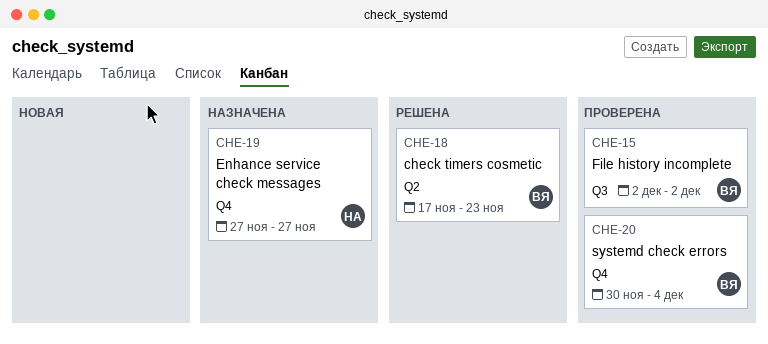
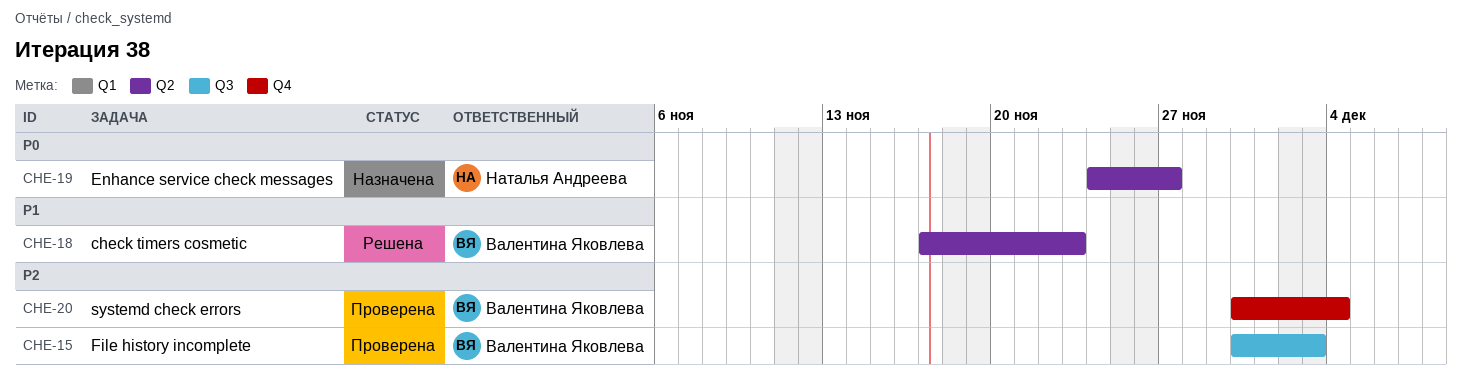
CHE-15, start: Dec 2 -> Nov 30
CHE-15, due: Dec 2 -> Dec 3
CHE-19, label: Q4 -> Q2
CHE-19, start: Nov 27 -> Nov 24

